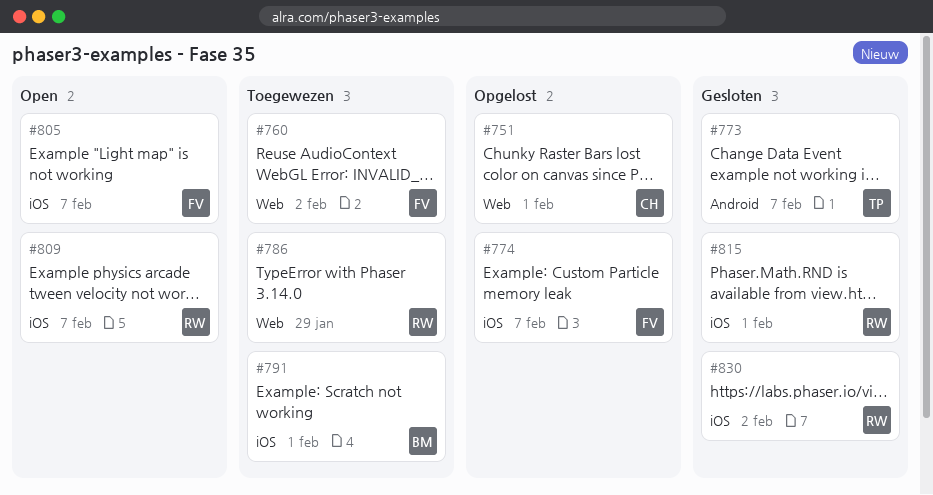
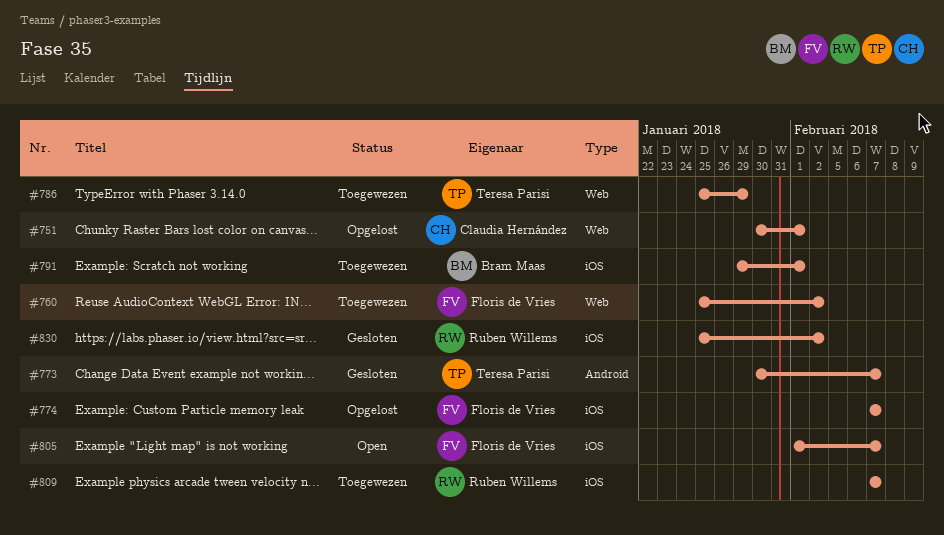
#786, owner: Ruben Willems -> Teresa Parisi
#809, status: Open -> Toegewezen
#815: present -> none

